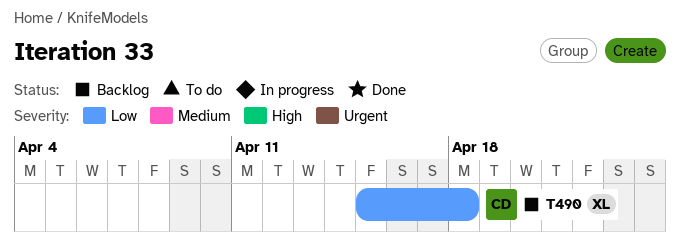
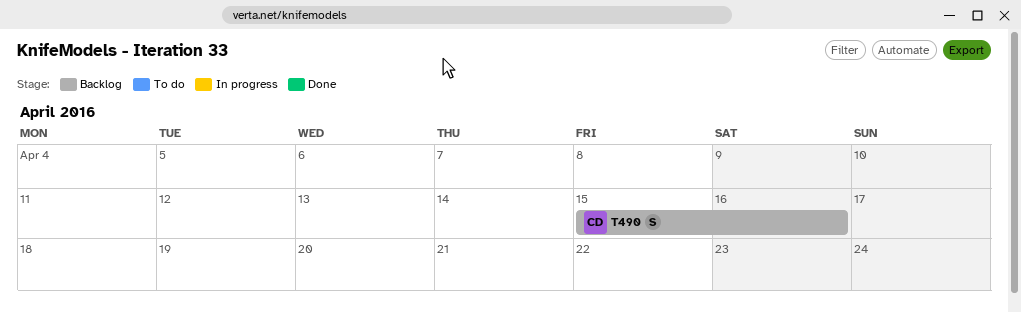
T490, estimate: XL -> S
T490, due: Apr 18 -> Apr 16

